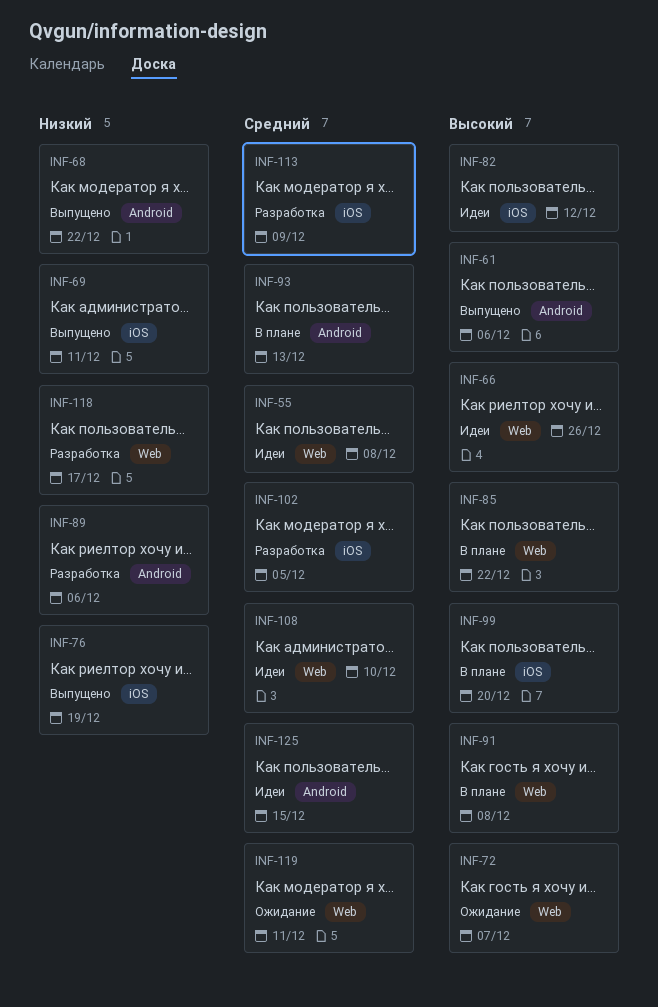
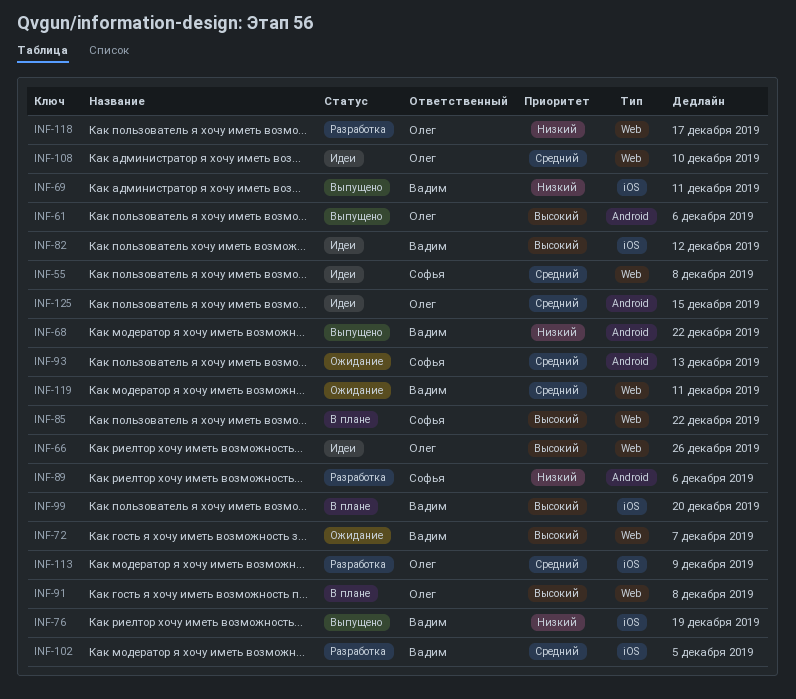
INF-93, status: В плане -> Ожидание

